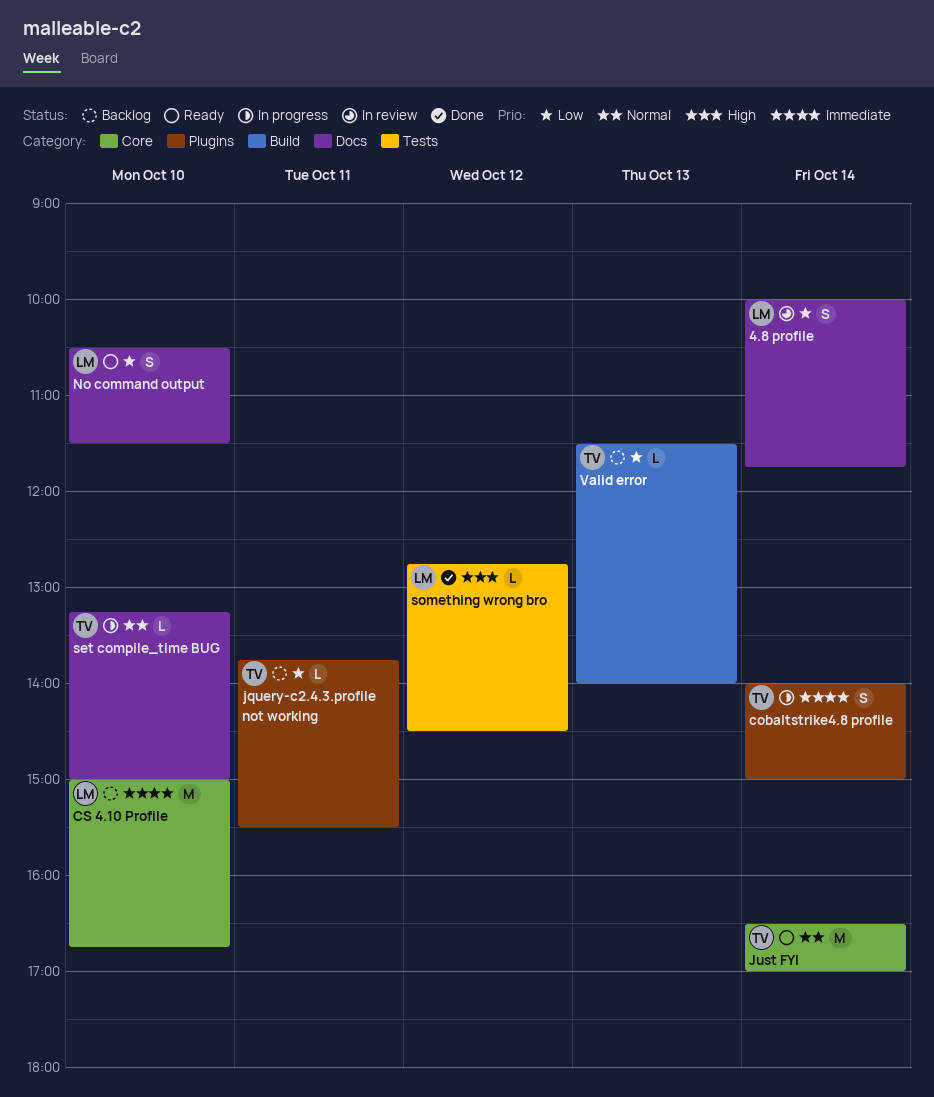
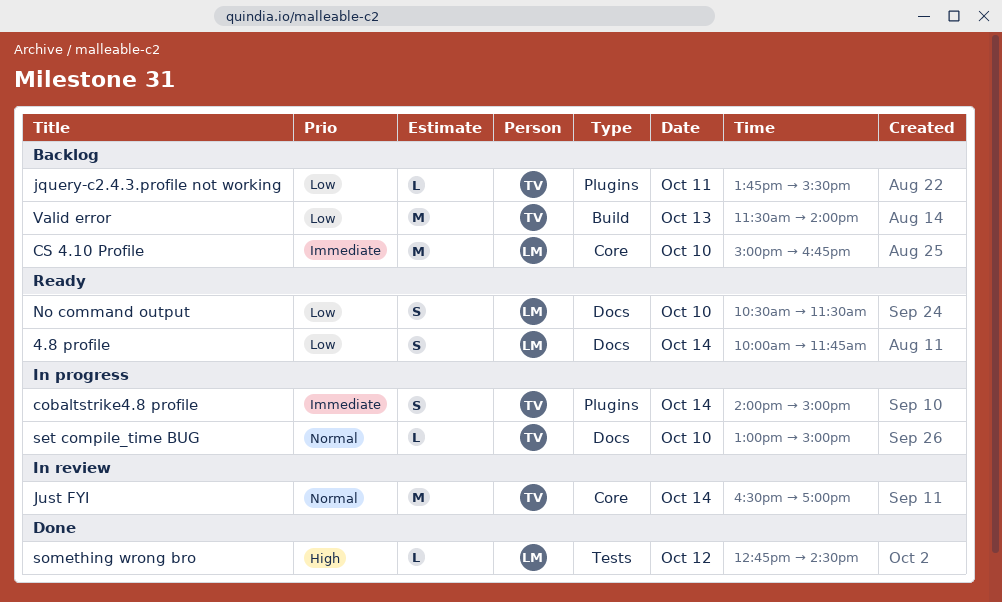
4.8 profile, status: In review -> Ready
Just FYI, status: Ready -> In review
set compile_time BUG, begins: 13:15 -> 13:00
Valid error, estimate: L -> M

